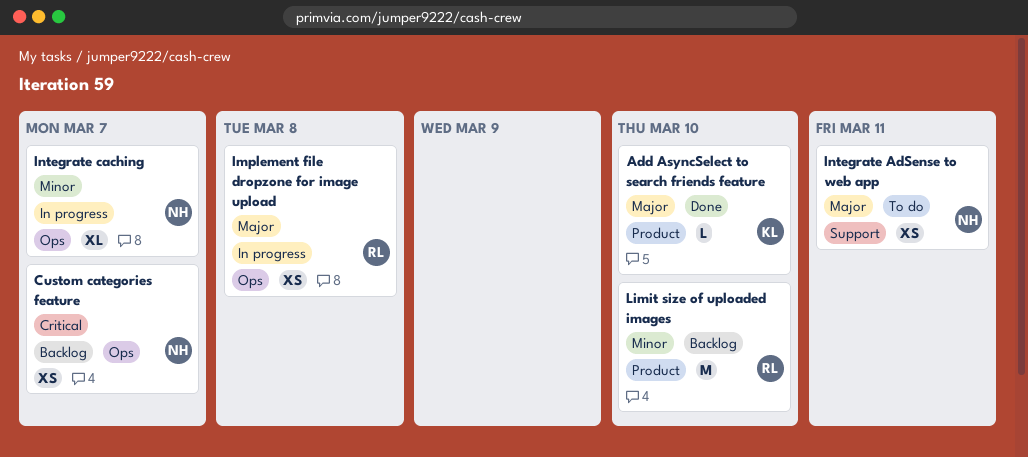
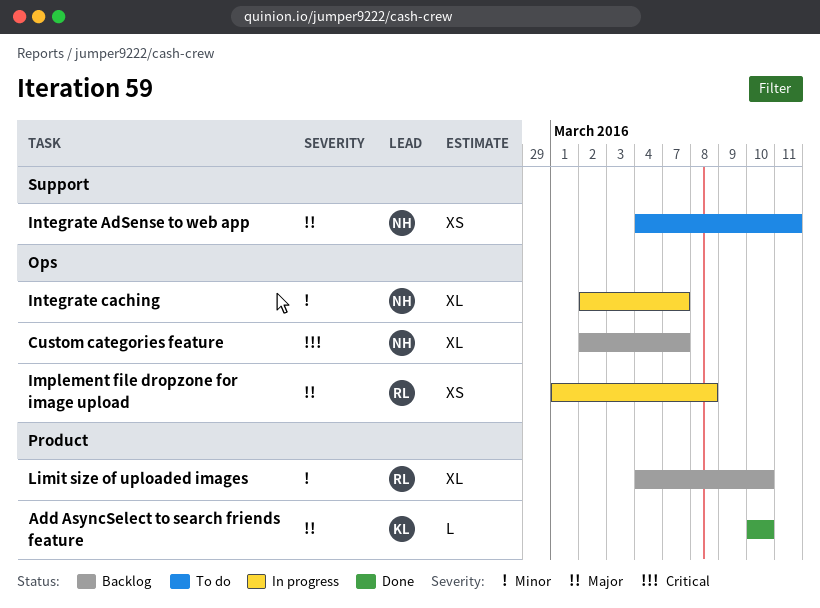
Custom categories feature, estimate: XS -> XL
Limit size of uploaded images, estimate: M -> XL

